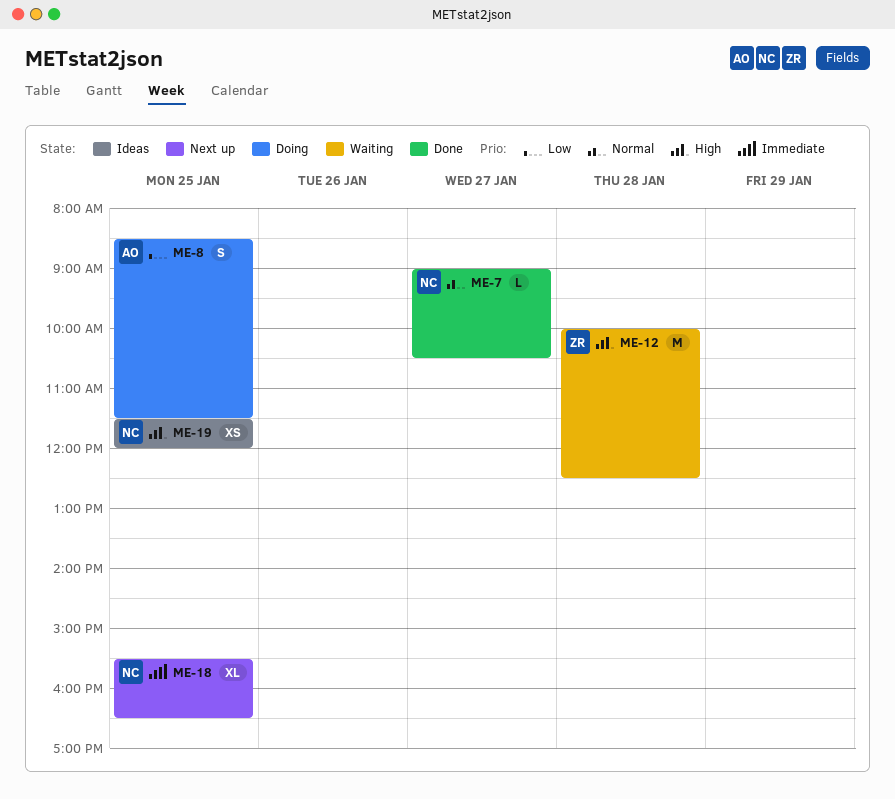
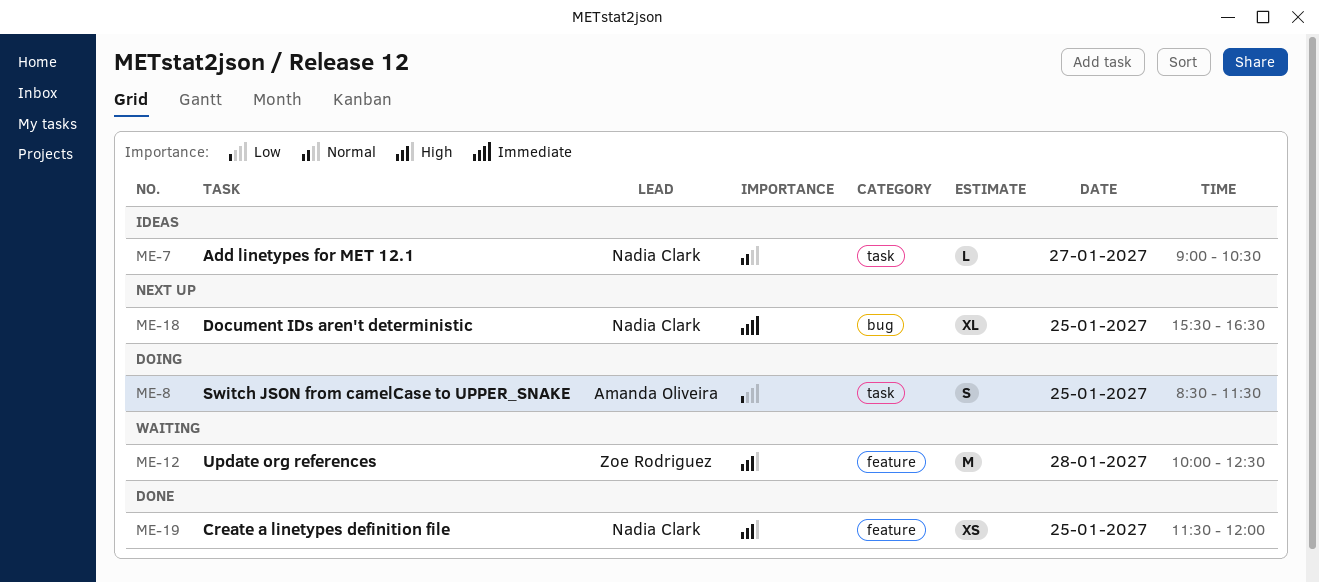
ME-7, status: Done -> Ideas
ME-19, status: Ideas -> Done

